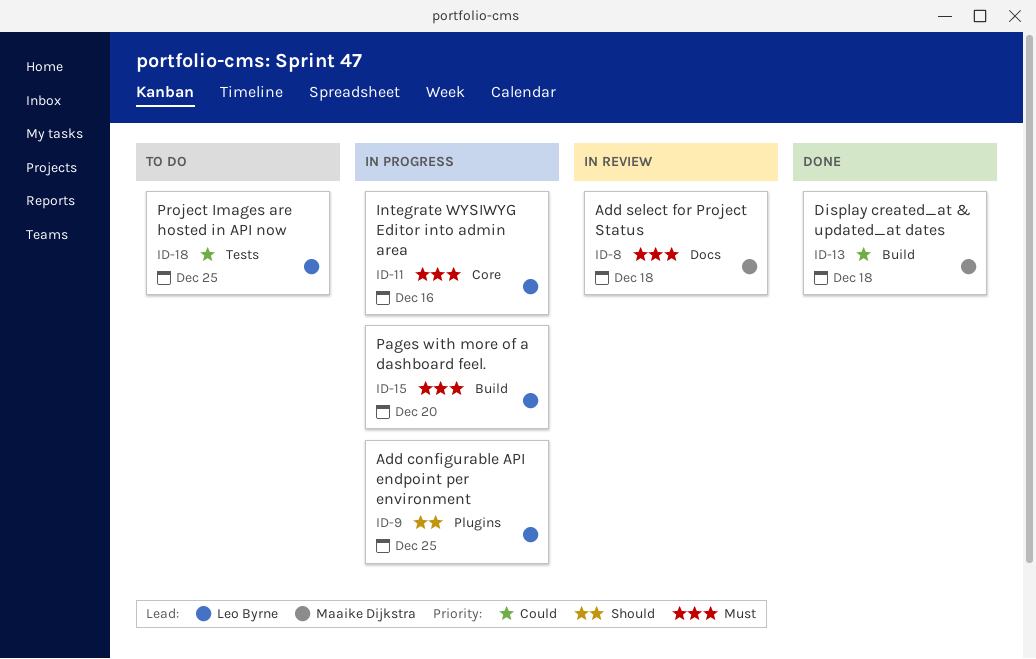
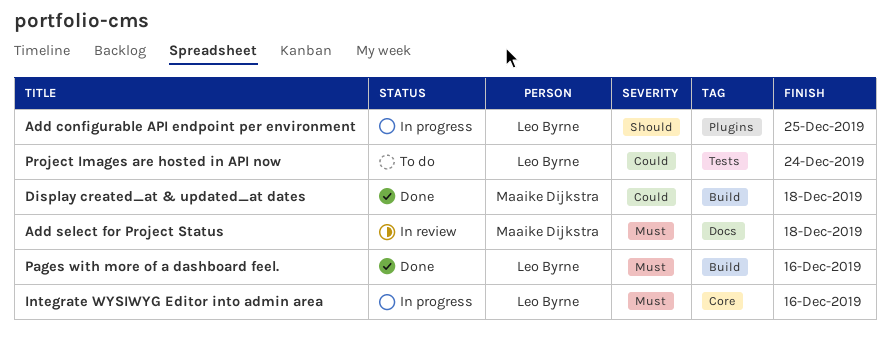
Pages with more of a dashboard feel., status: In progress -> Done
Pages with more of a dashboard feel., due: Dec 20 -> Dec 16
Project Images are hosted in API now, due: Dec 25 -> Dec 24

